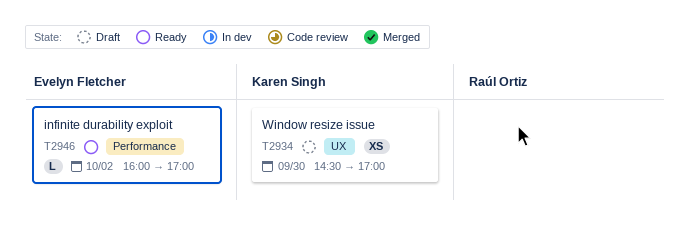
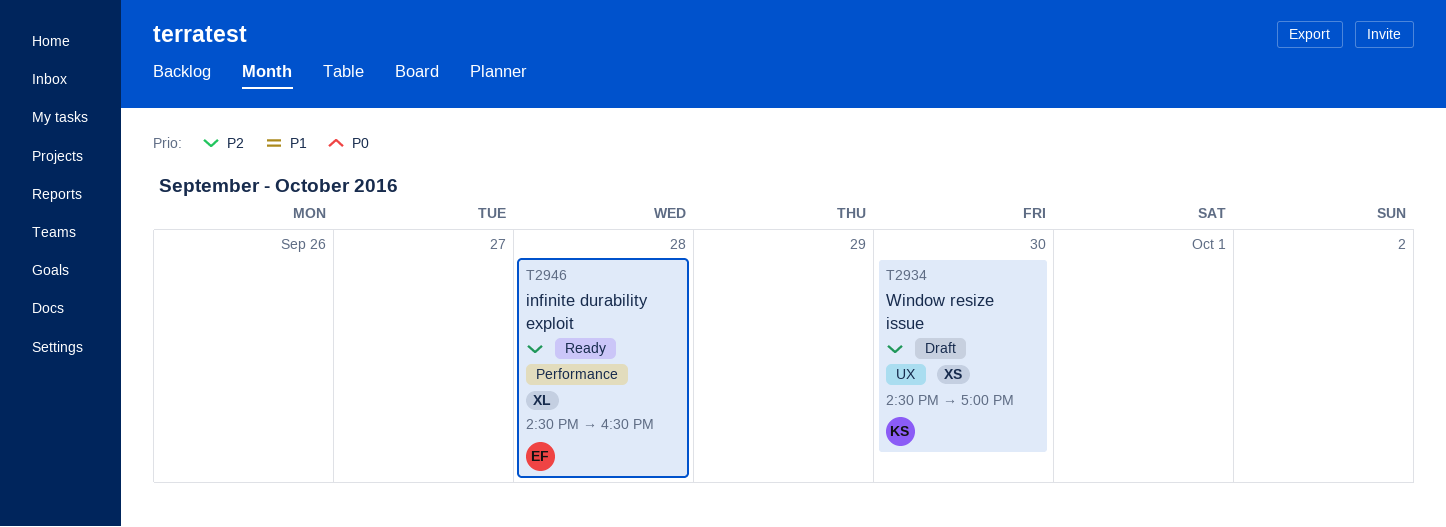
T2946, estimate: L -> XL
T2946, day: Oct 2 -> Sep 28
T2946, begins: 16:00 -> 14:30
T2946, ends: 17:00 -> 16:30

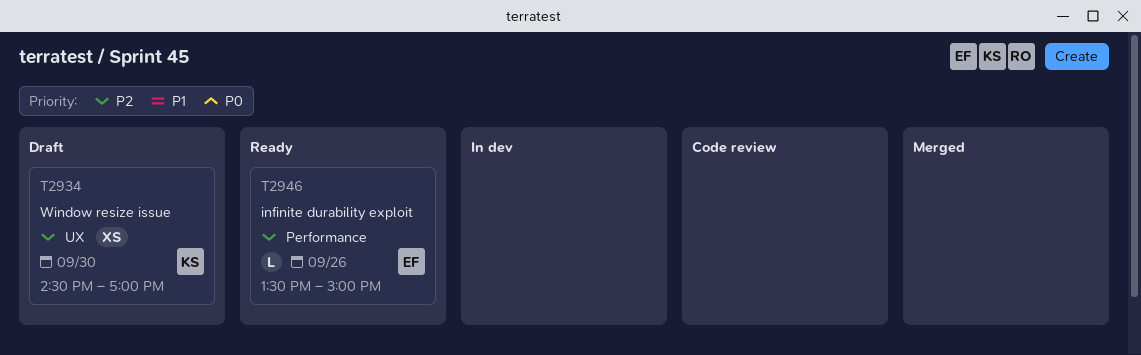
T2946, estimate: XL -> L
T2946, day: Sep 28 -> Sep 26
T2946, begins: 14:30 -> 13:30
T2946, ends: 16:30 -> 15:00

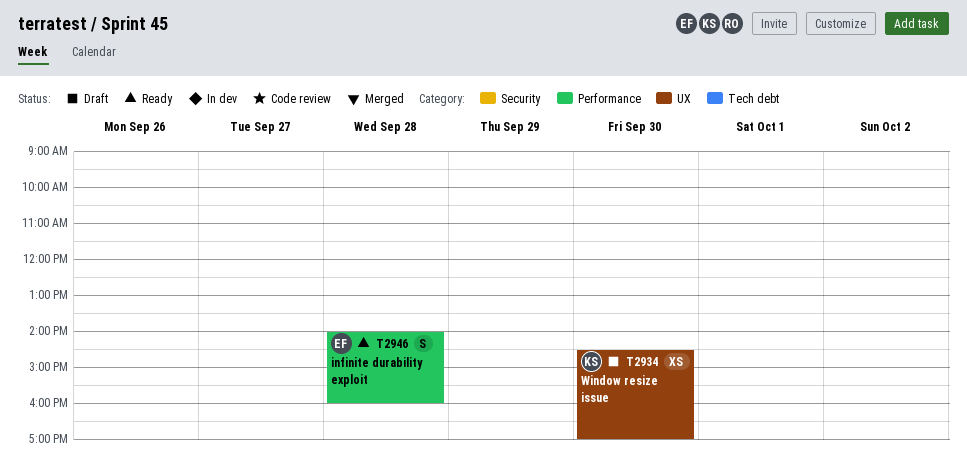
T2946, estimate: L -> S
T2946, day: Sep 26 -> Sep 28
T2946, begins: 13:30 -> 14:00
T2946, ends: 15:00 -> 16:00

